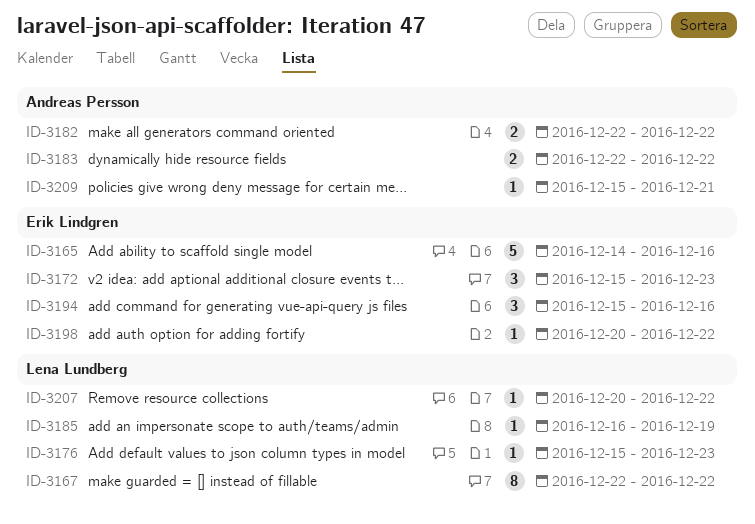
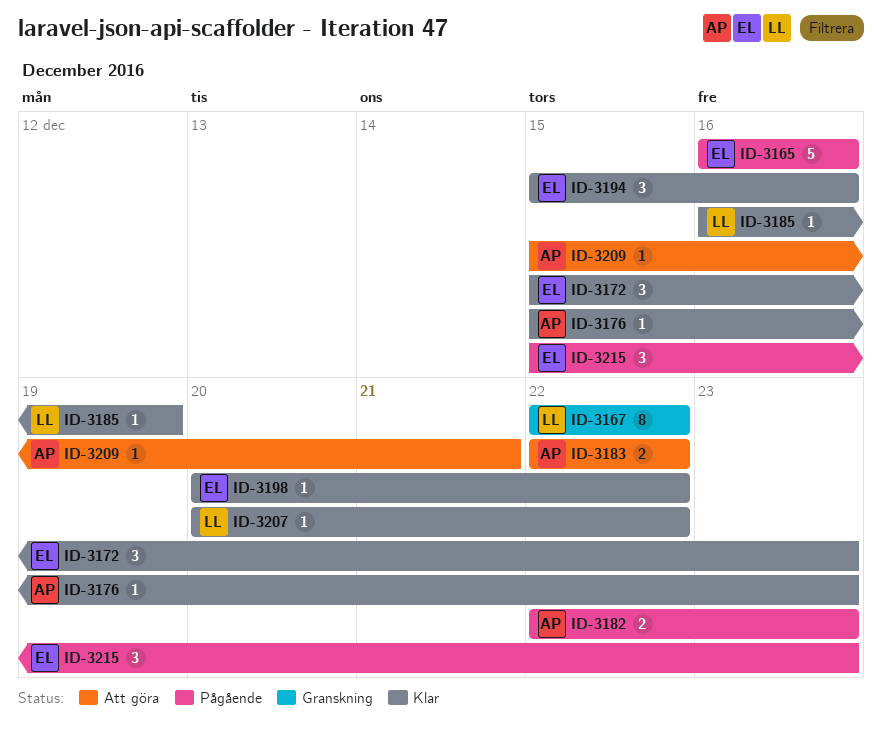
ID-3165, start: Dec 14 -> Dec 16
ID-3176, owner: Lena Lundberg -> Andreas Persson
ID-3182, due: Dec 22 -> Dec 23
ID-3215: none -> present

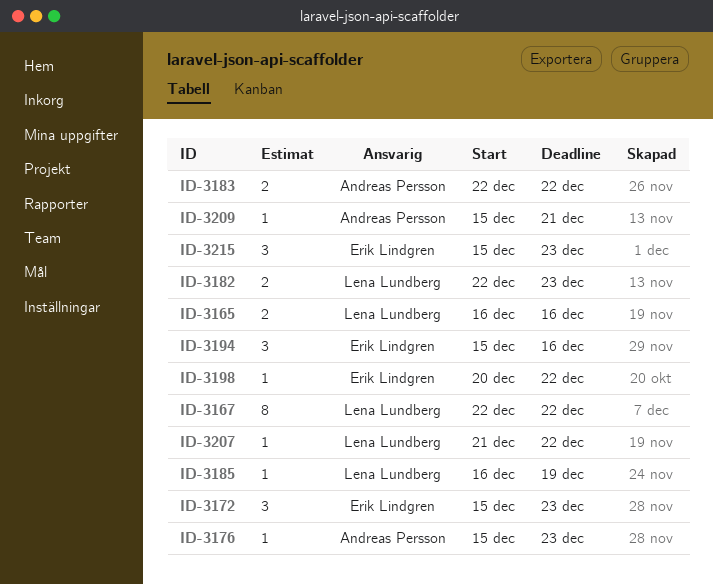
ID-3165, owner: Erik Lindgren -> Lena Lundberg
ID-3165, estimate: 5 -> 2
ID-3182, owner: Andreas Persson -> Lena Lundberg
ID-3207, start: Dec 20 -> Dec 21

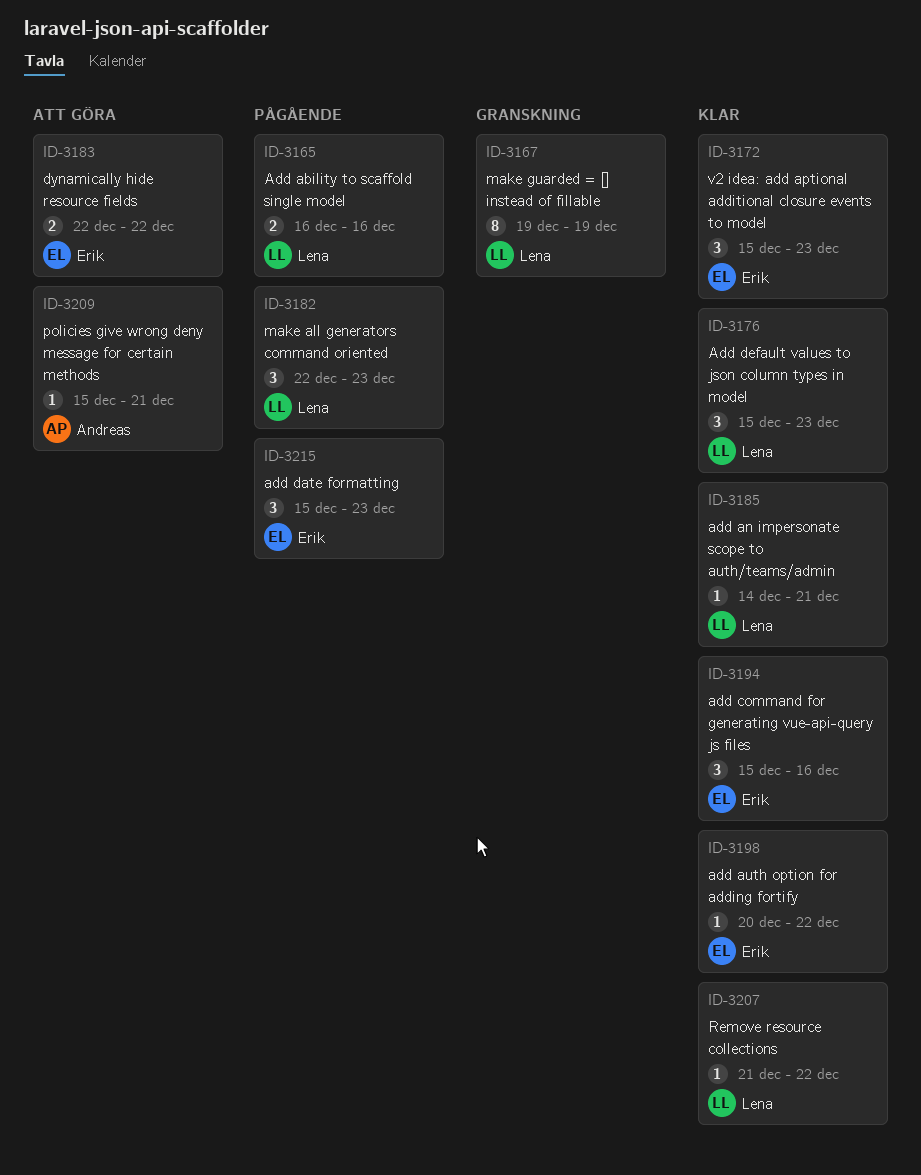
ID-3167, start: Dec 22 -> Dec 19
ID-3167, due: Dec 22 -> Dec 19
ID-3176, owner: Andreas Persson -> Lena Lundberg
ID-3176, estimate: 1 -> 3
ID-3182, estimate: 2 -> 3
ID-3183, owner: Andreas Persson -> Erik Lindgren
ID-3185, start: Dec 16 -> Dec 14
ID-3185, due: Dec 19 -> Dec 21

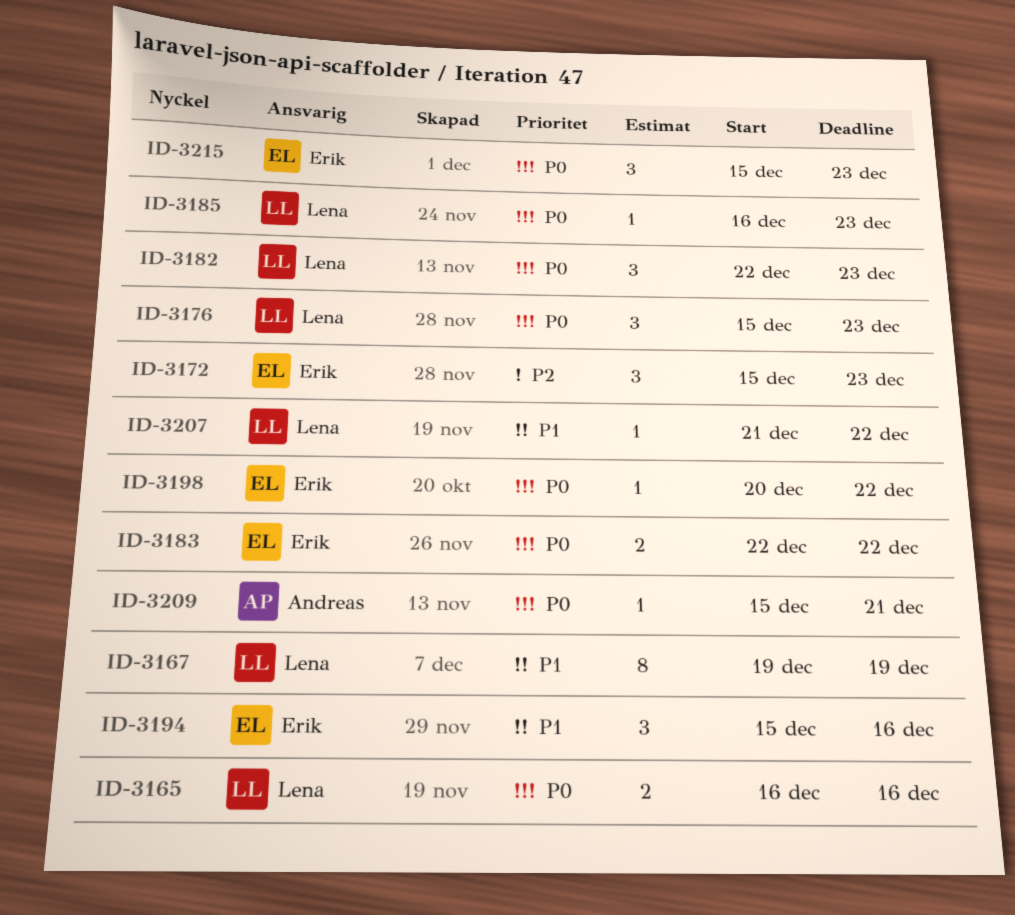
ID-3185, start: Dec 14 -> Dec 16
ID-3185, due: Dec 21 -> Dec 23

